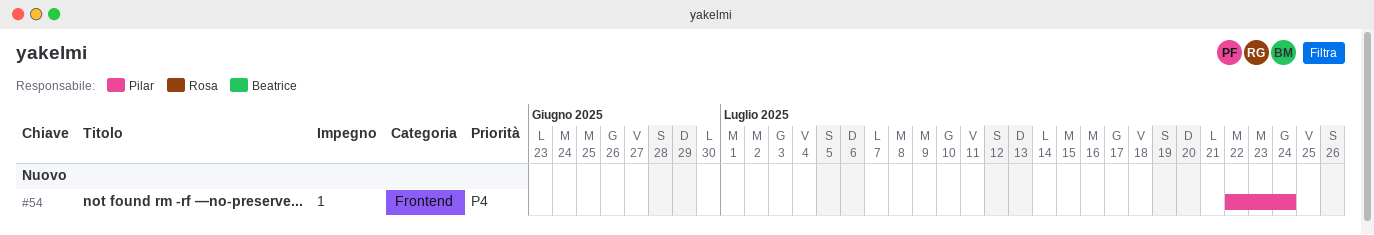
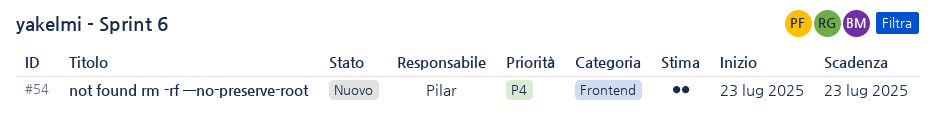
#54, estimate: 1 -> 2
#54, start: Jul 22 -> Jul 23
#54, due: Jul 24 -> Jul 23

